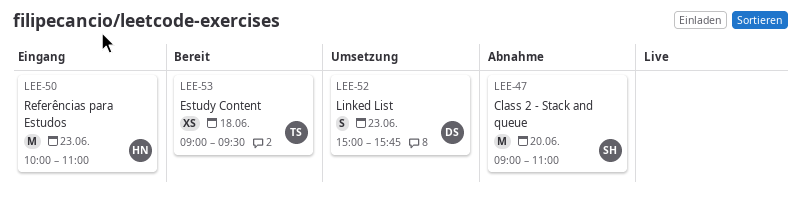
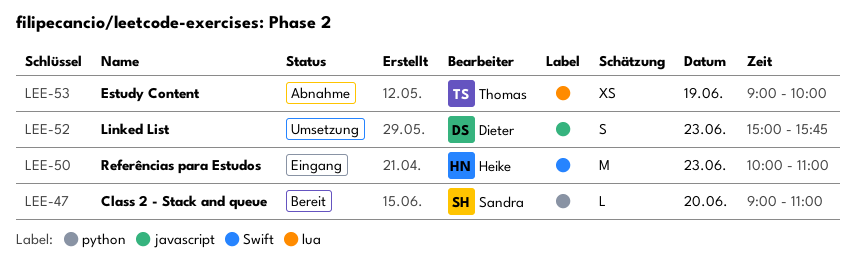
LEE-47, status: Abnahme -> Bereit
LEE-47, estimate: M -> L
LEE-53, status: Bereit -> Abnahme
LEE-53, day: Jun 18 -> Jun 19
LEE-53, ends: 09:30 -> 10:00

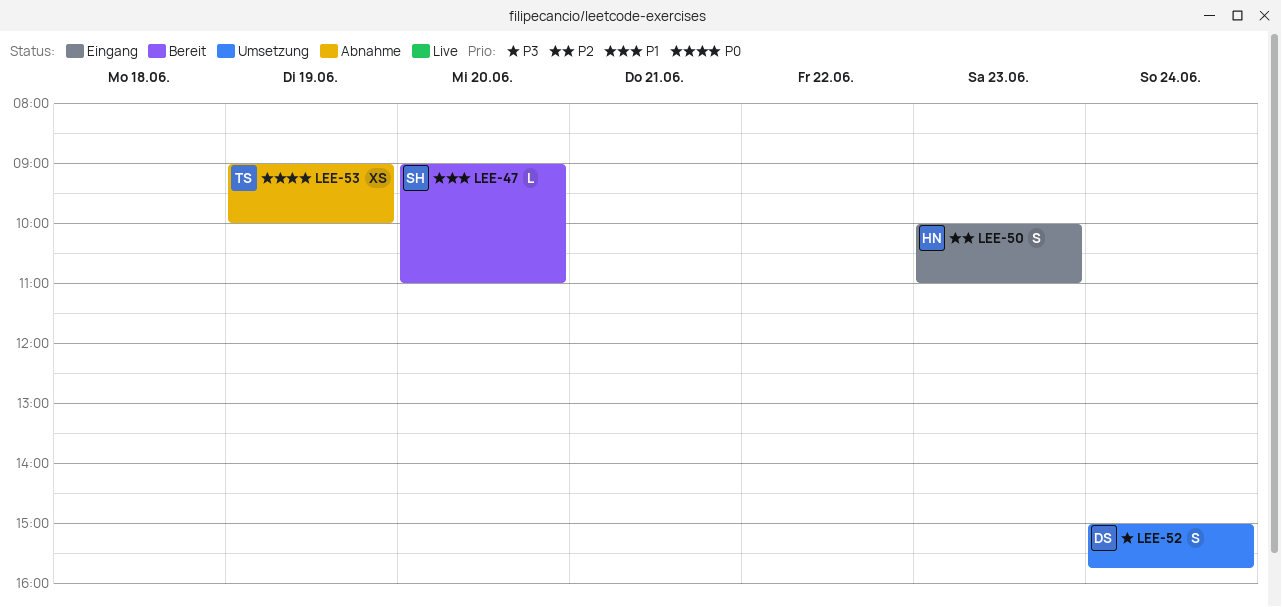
LEE-50, estimate: M -> S
LEE-52, day: Jun 23 -> Jun 24

